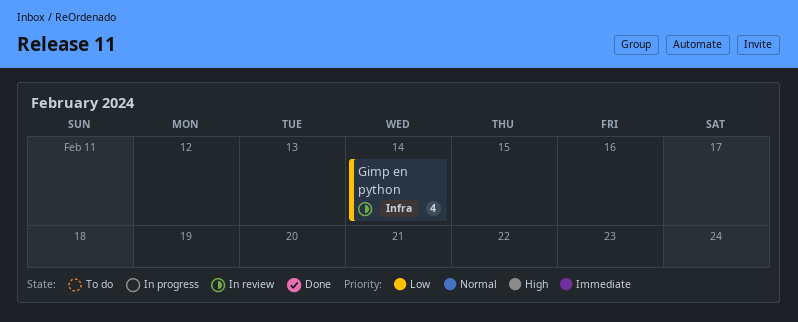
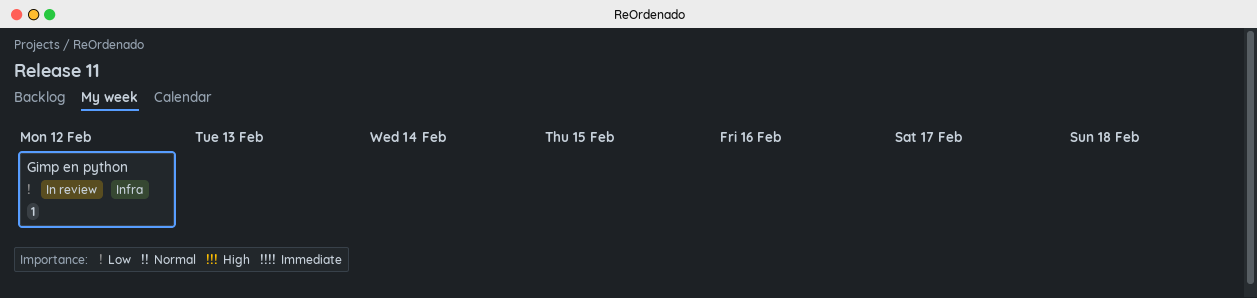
Gimp en python, estimate: 4 -> 1
Gimp en python, due: Feb 14 -> Feb 12

